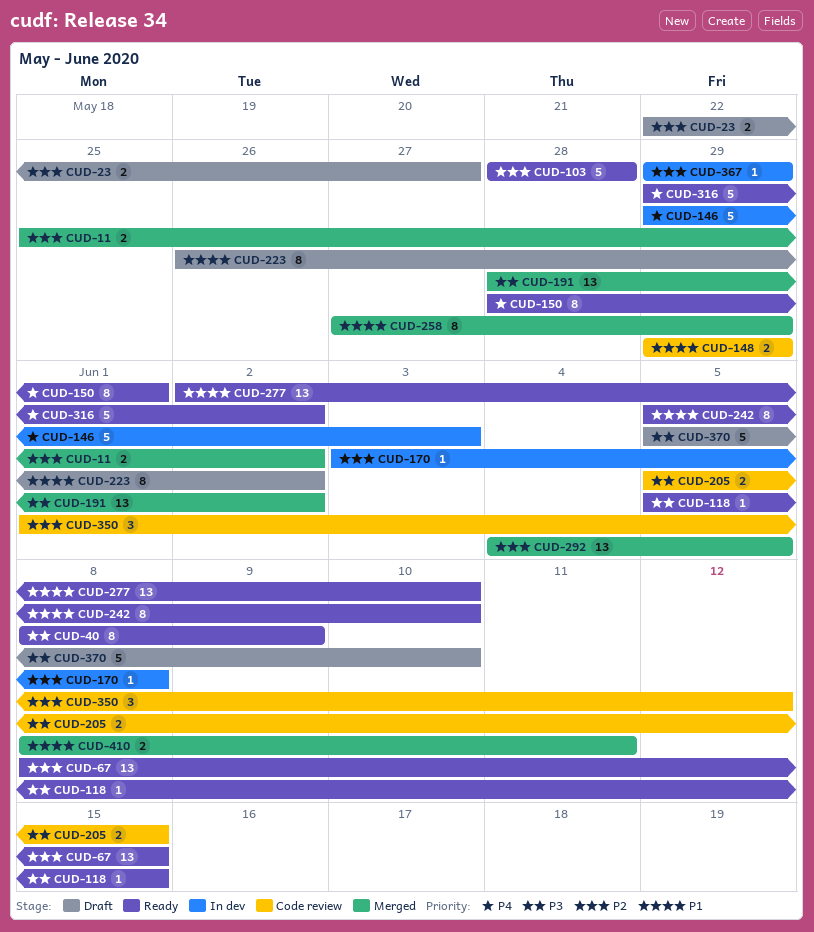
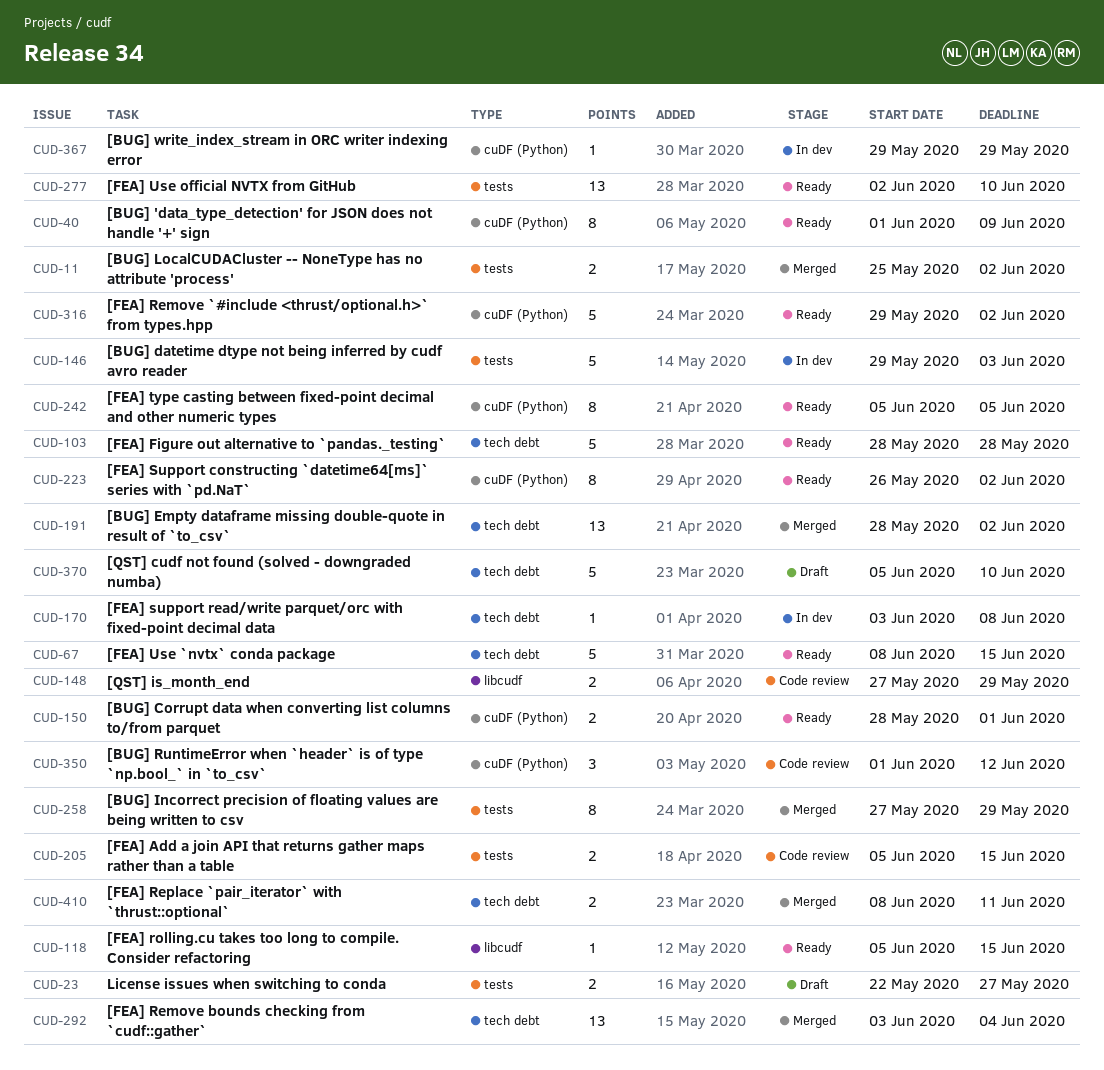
CUD-40, start: Jun 8 -> Jun 1
CUD-67, estimate: 13 -> 5
CUD-148, start: May 29 -> May 27
CUD-150, estimate: 8 -> 2
CUD-223, status: Draft -> Ready
CUD-242, due: Jun 10 -> Jun 5
CUD-292, start: Jun 4 -> Jun 3
CUD-292, due: Jun 5 -> Jun 4

